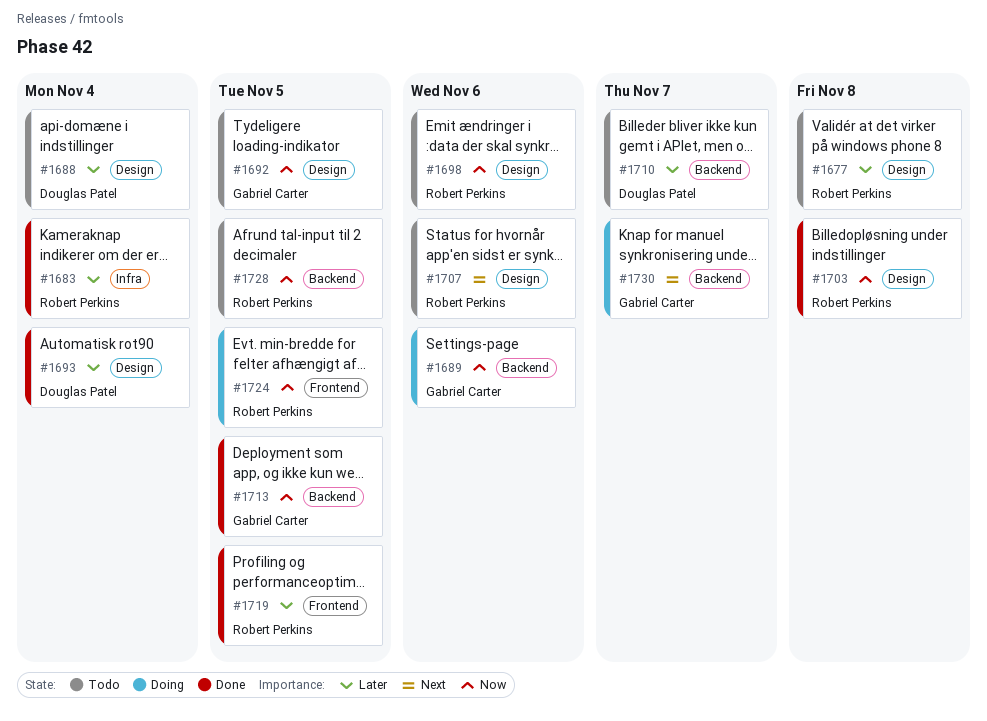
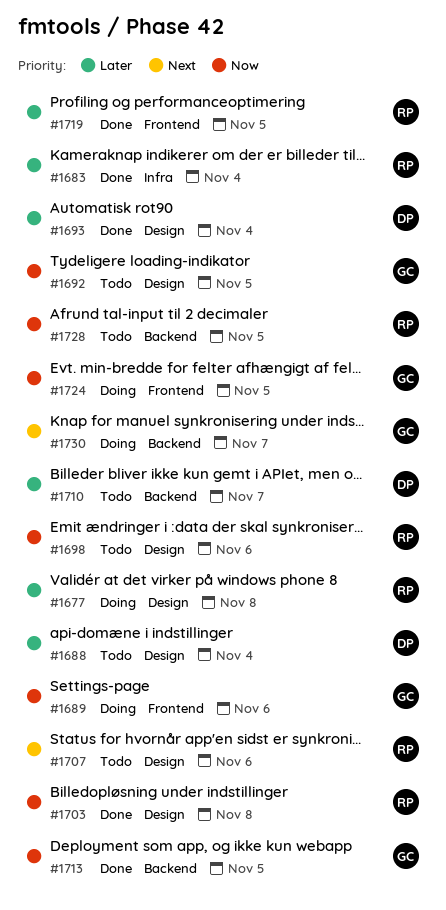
#1677, status: Todo -> Doing
#1689, label: Backend -> Frontend
#1724, owner: Robert Perkins -> Gabriel Carter

